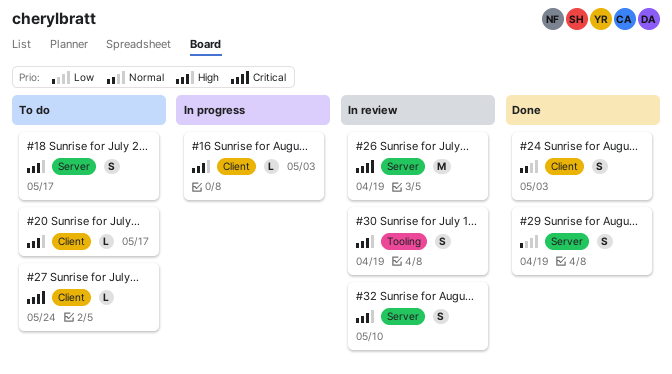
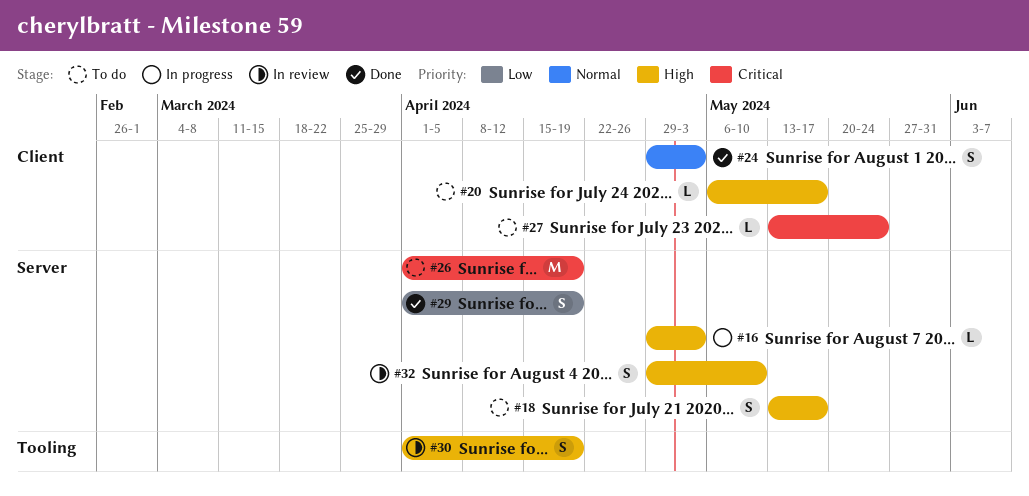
#16, label: Client -> Server
#26, status: In review -> To do

